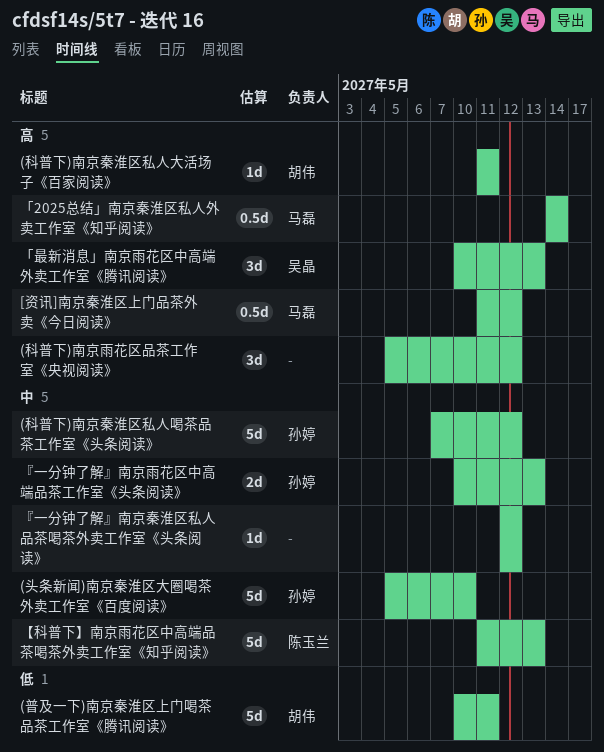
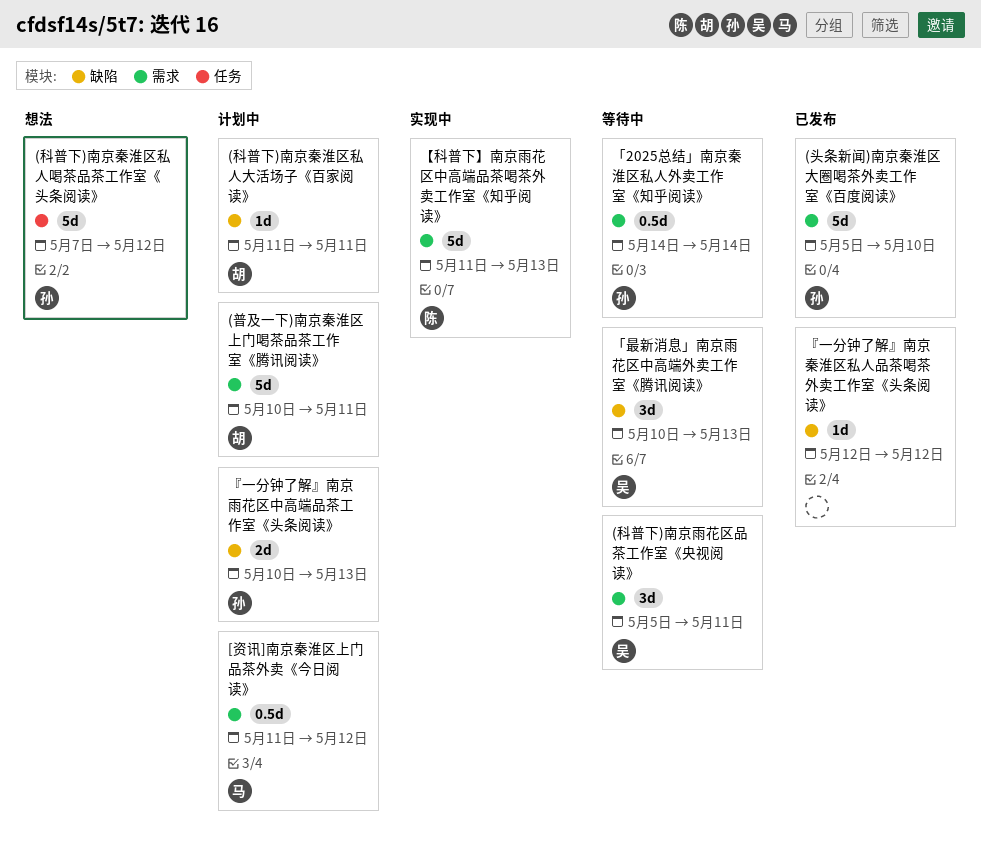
(科普下)南京雨花区品茶工作室《央视阅读》, owner: none -> 吴晶
(科普下)南京雨花区品茶工作室《央视阅读》, due: May 12 -> May 11
「2025总结」南京秦淮区私人外卖工作室《知乎阅读》, owner: 马磊 -> 孙婷

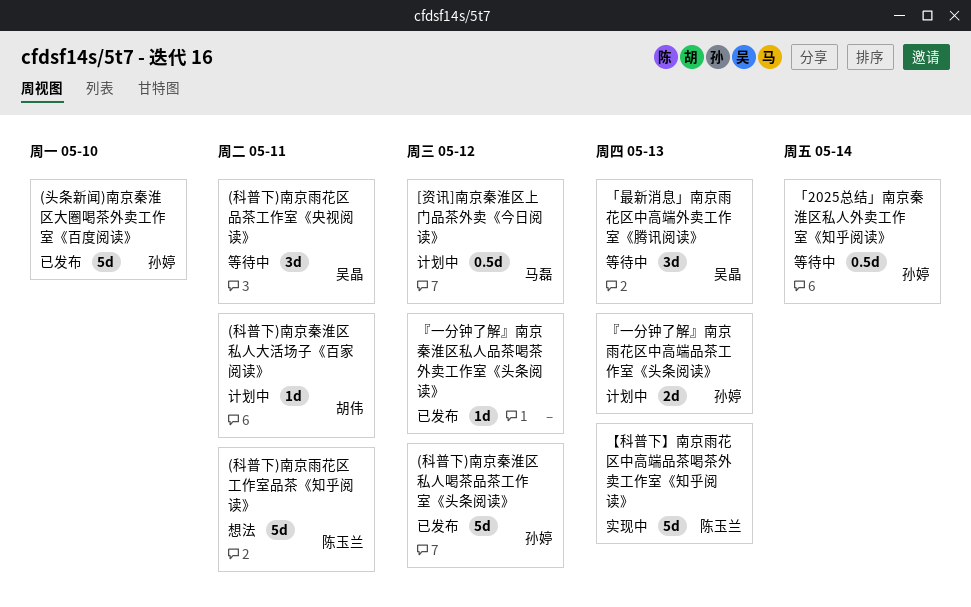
(普及一下)南京秦淮区上门喝茶品茶工作室《腾讯阅读》: present -> none
(科普下)南京秦淮区私人喝茶品茶工作室《头条阅读》, status: 想法 -> 已发布
(科普下)南京雨花区工作室品茶《知乎阅读》: none -> present

